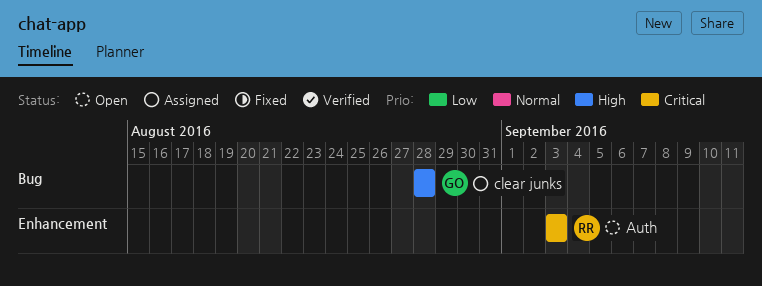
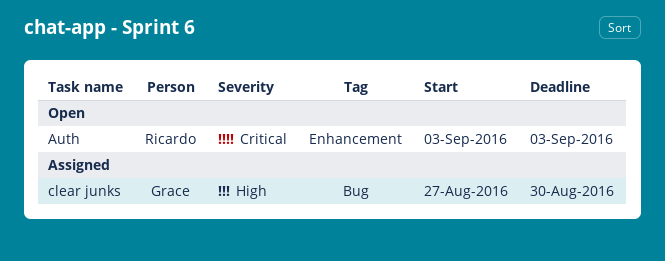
clear junks, start: Aug 28 -> Aug 27
clear junks, due: Aug 28 -> Aug 30

